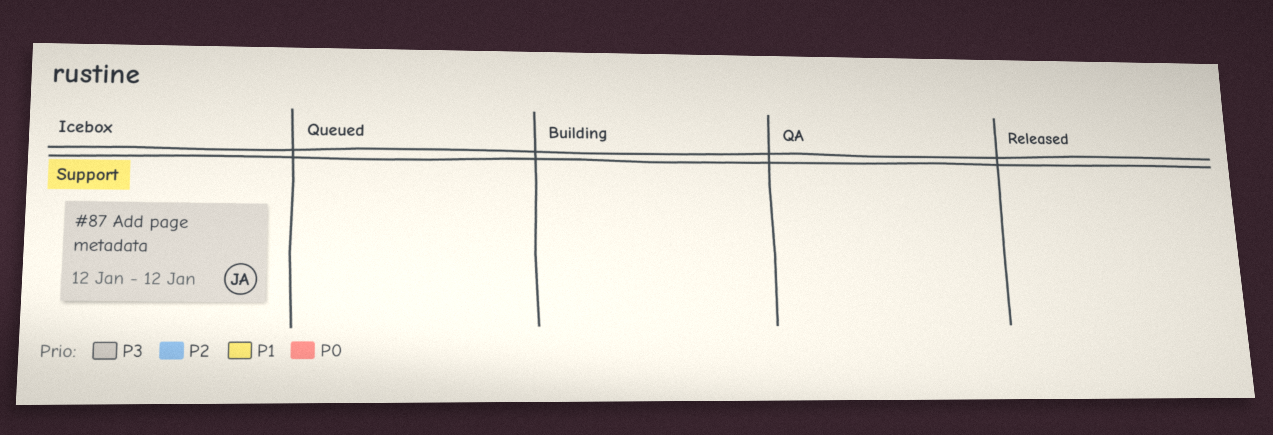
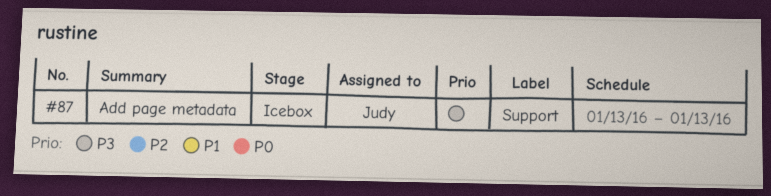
#87, start: Jan 12 -> Jan 13
#87, due: Jan 12 -> Jan 13

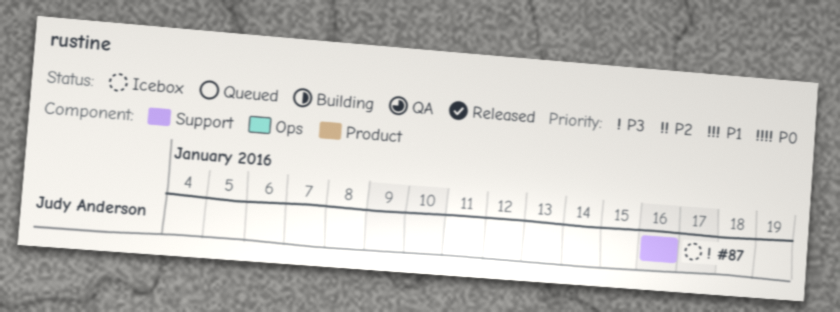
#87, start: Jan 13 -> Jan 16
#87, due: Jan 13 -> Jan 16

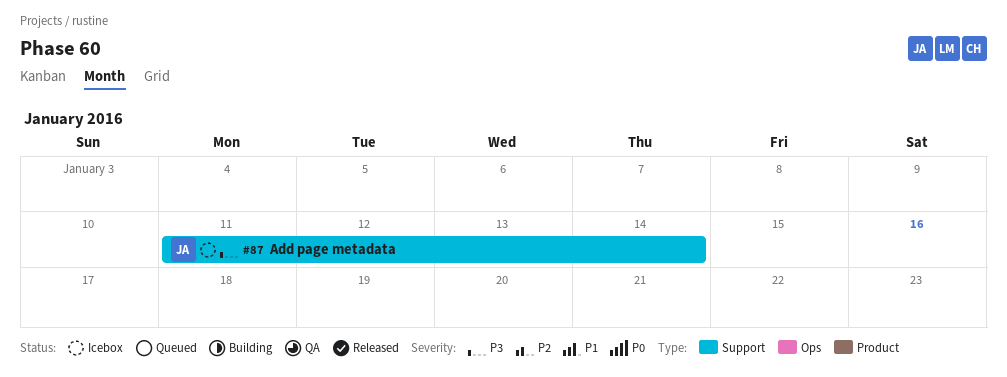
#87, start: Jan 16 -> Jan 11
#87, due: Jan 16 -> Jan 14

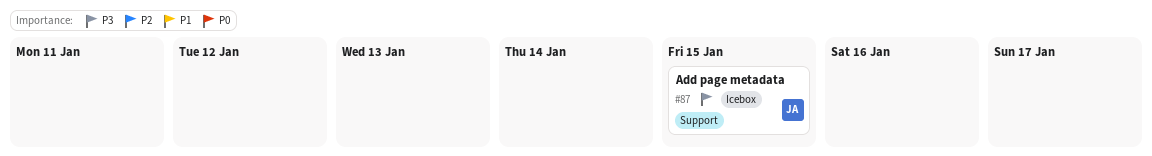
#87, due: Jan 14 -> Jan 15

